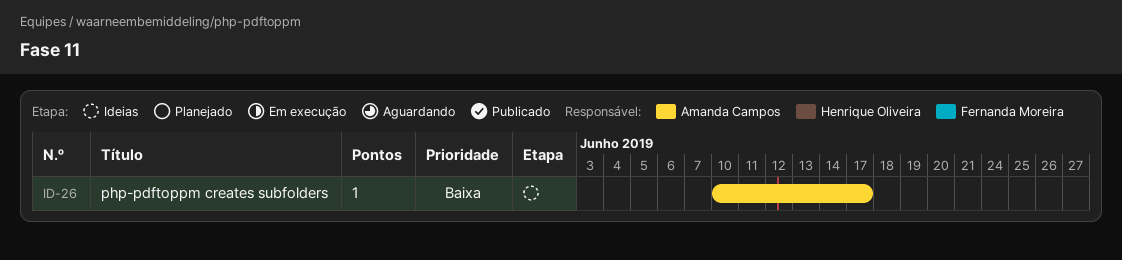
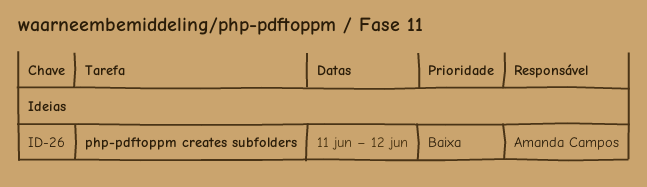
ID-26, start: Jun 10 -> Jun 11
ID-26, due: Jun 17 -> Jun 12

